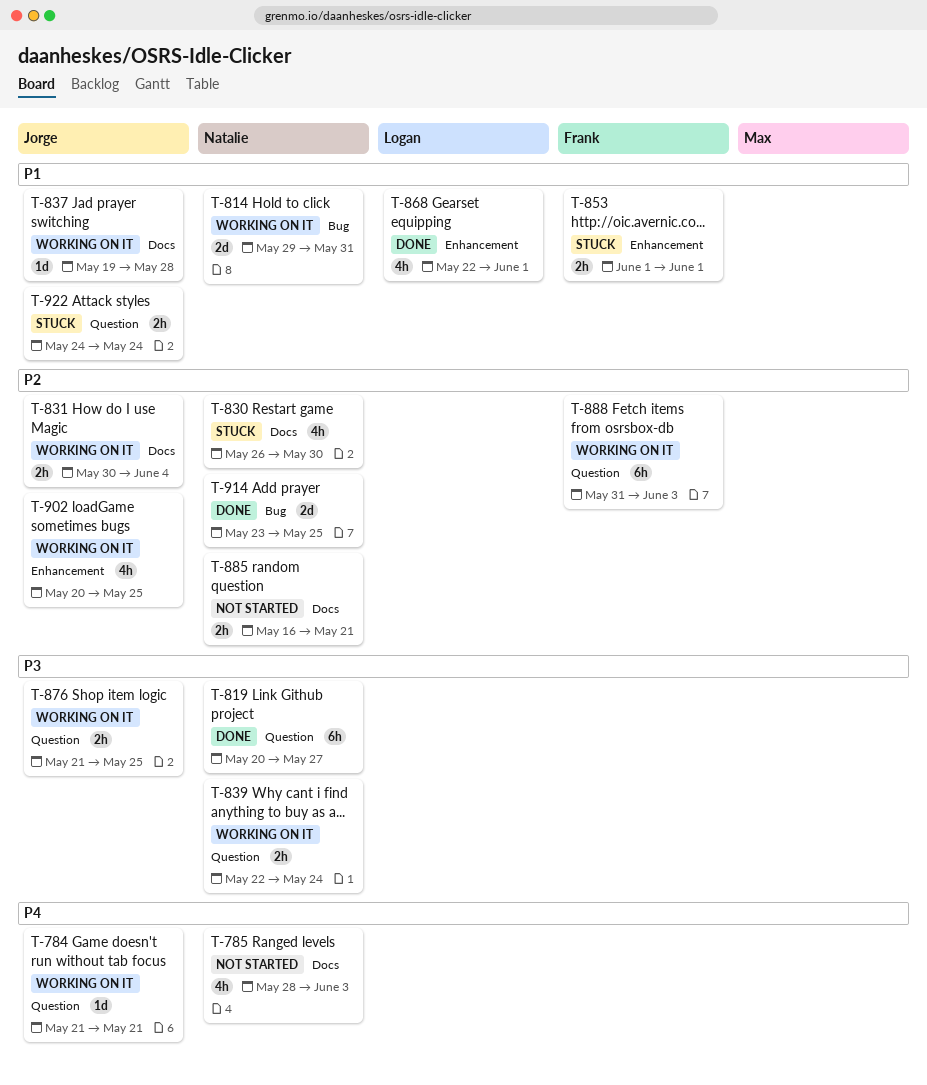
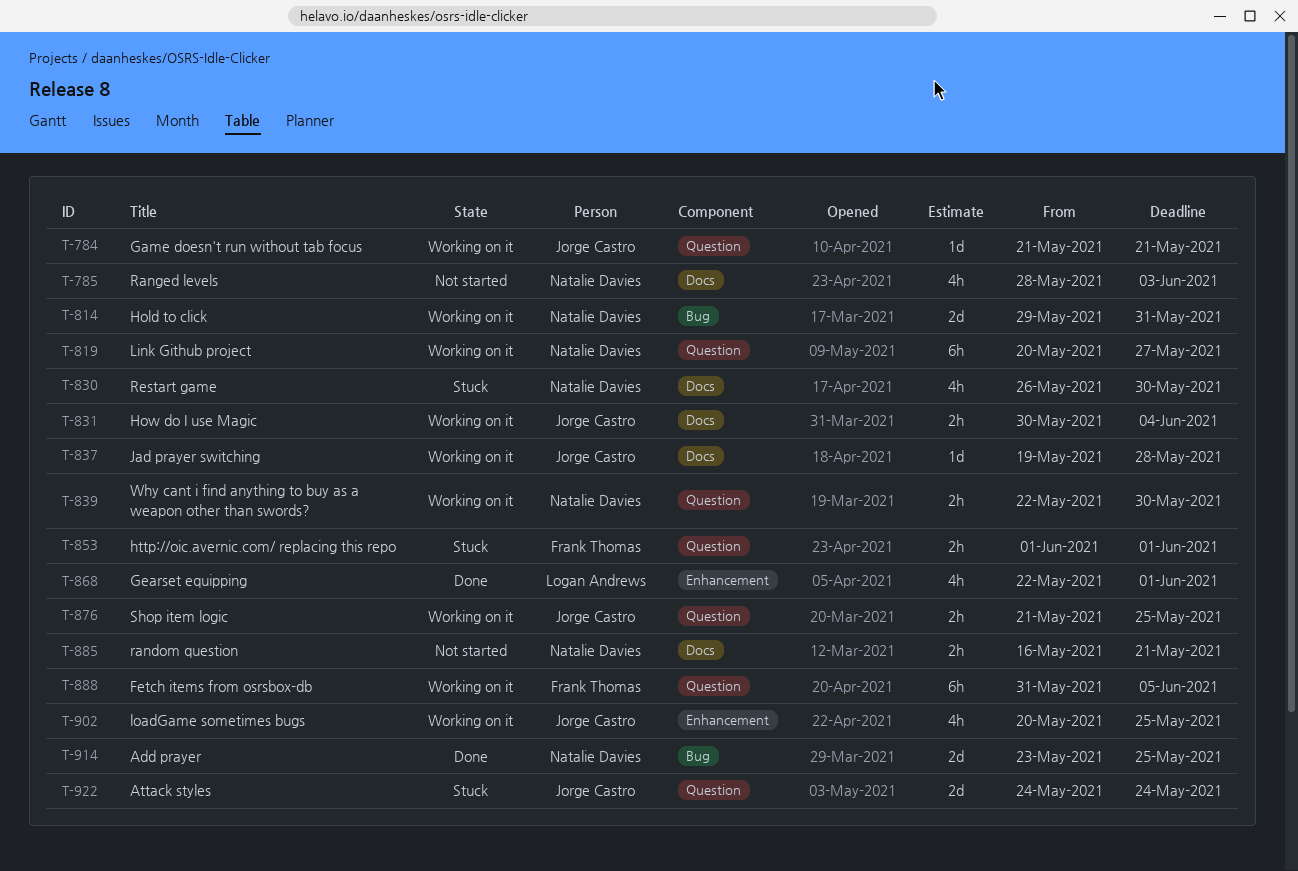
T-819, status: Done -> Working on it
T-839, due: May 24 -> May 30
T-853, label: Enhancement -> Question
T-888, due: Jun 3 -> Jun 5
T-922, estimate: 2h -> 2d

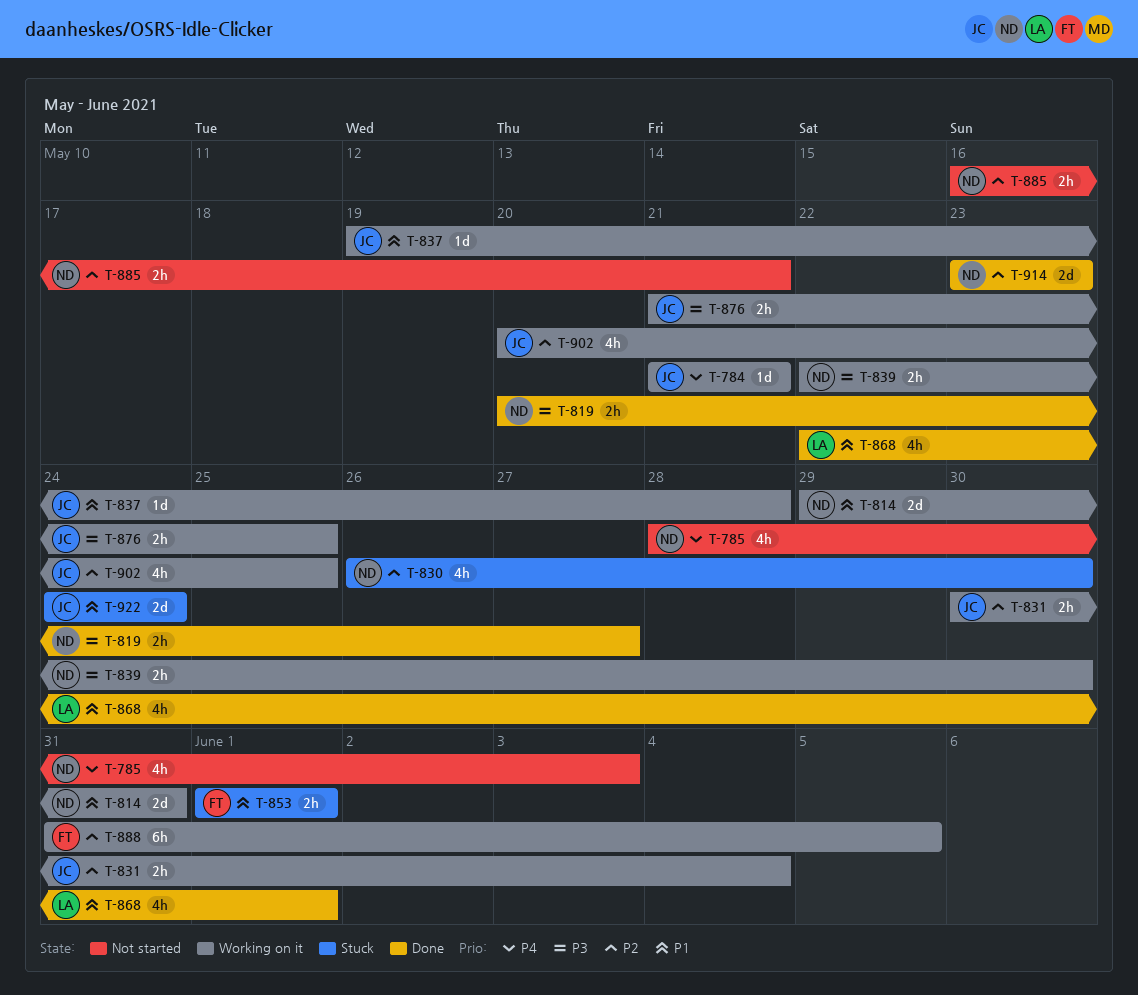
T-819, status: Working on it -> Done
T-819, estimate: 6h -> 2h
T-914, due: May 25 -> May 23

